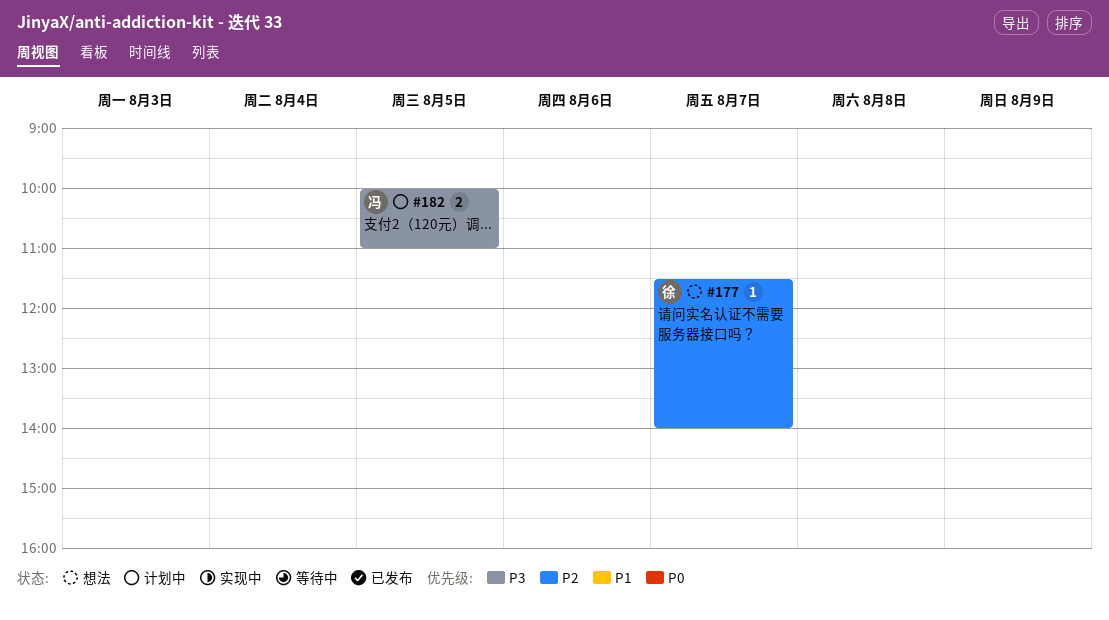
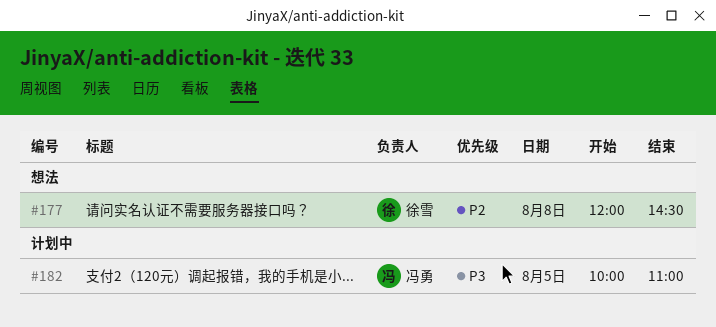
#177, day: Aug 7 -> Aug 8
#177, begins: 11:30 -> 12:00
#177, ends: 14:00 -> 14:30

